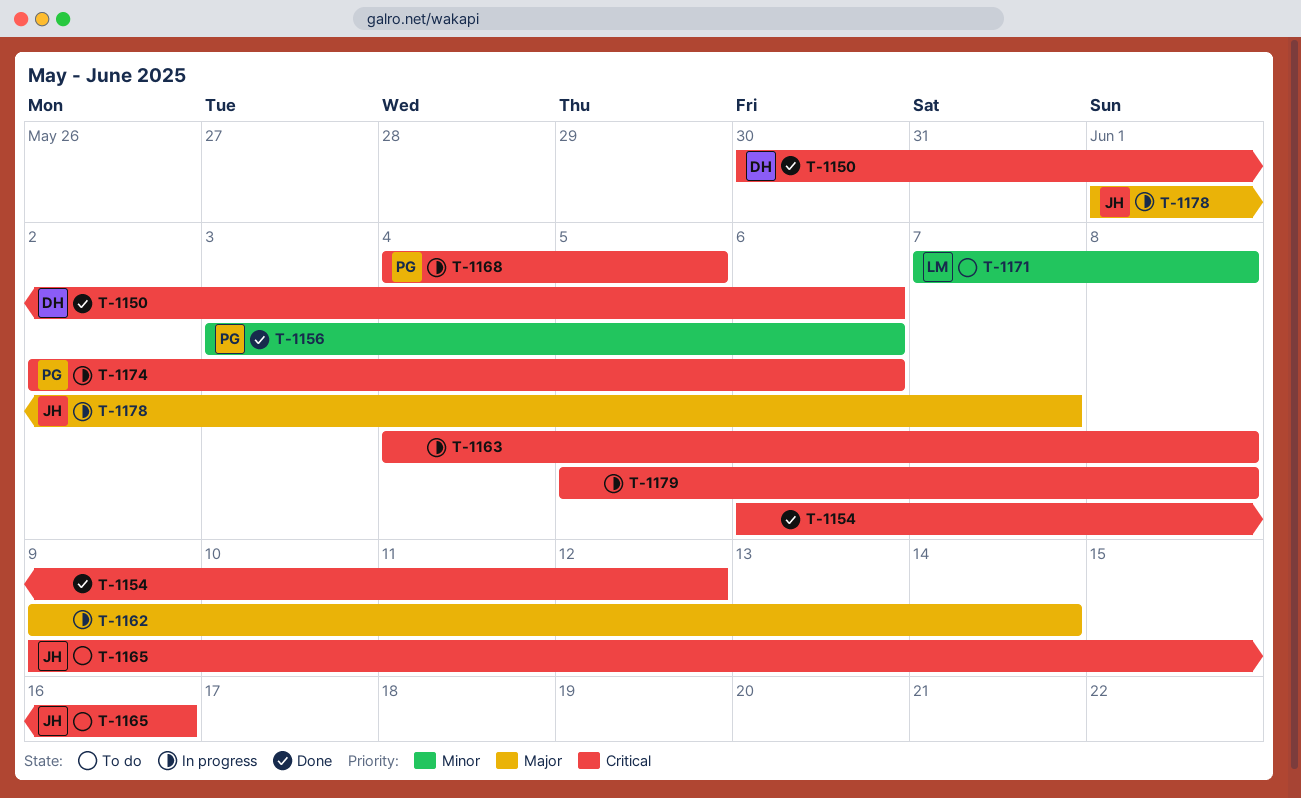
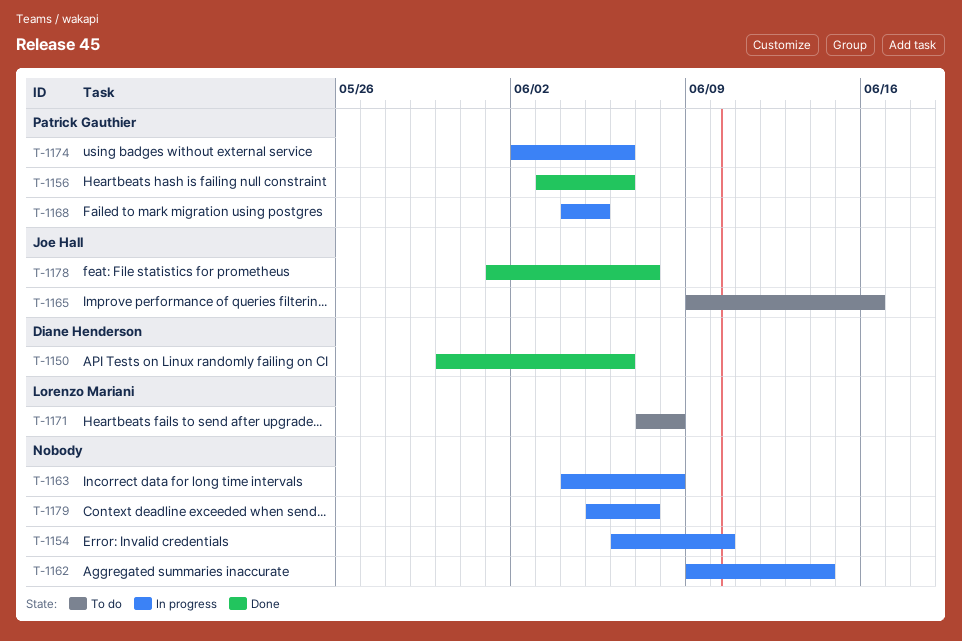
T-1154, status: Done -> In progress
T-1154, due: Jun 12 -> Jun 10
T-1178, status: In progress -> Done
T-1179, due: Jun 8 -> Jun 7

